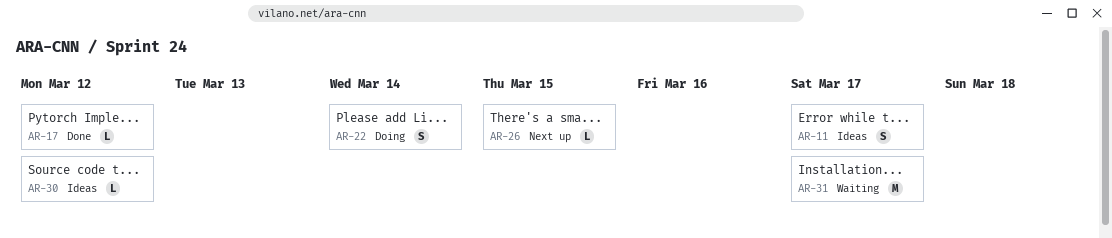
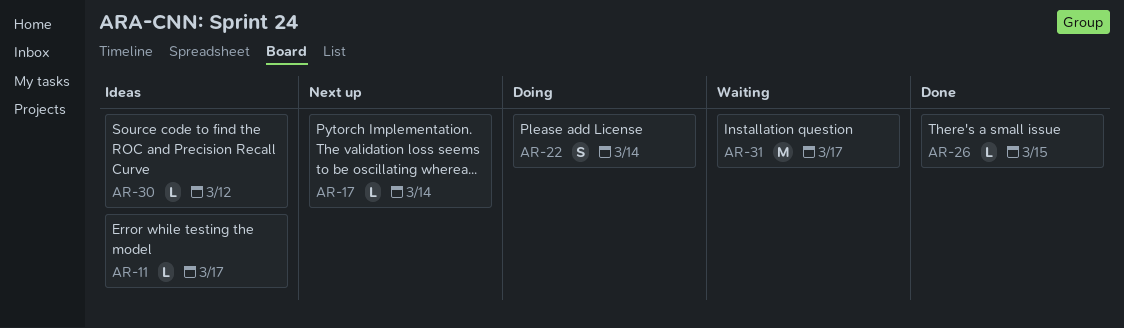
AR-11, estimate: S -> L
AR-17, status: Done -> Next up
AR-17, due: Mar 12 -> Mar 14
AR-26, status: Next up -> Done

